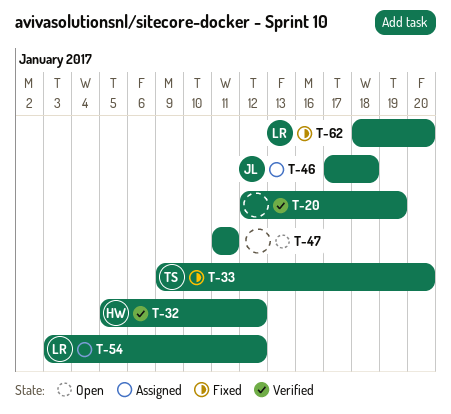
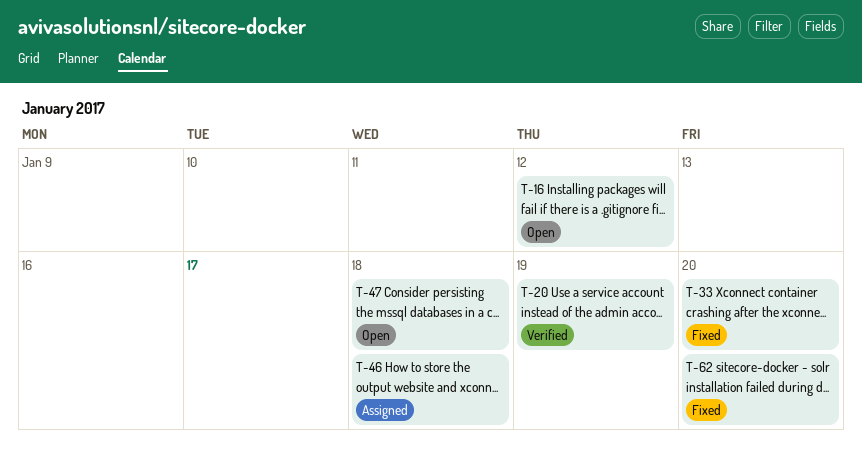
T-16: none -> present
T-32: present -> none
T-47, due: Jan 11 -> Jan 18
T-54: present -> none

